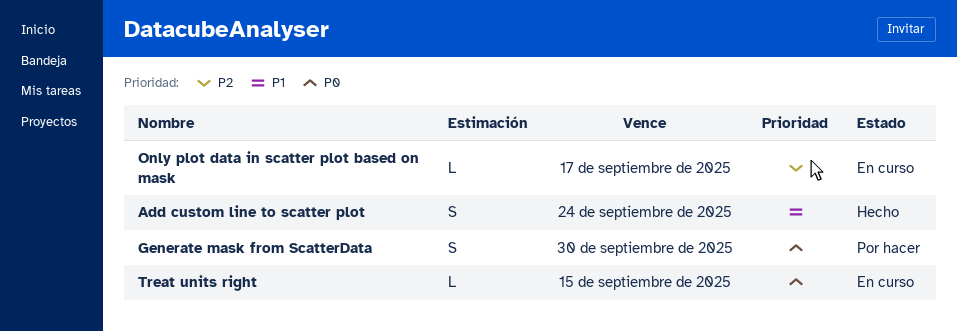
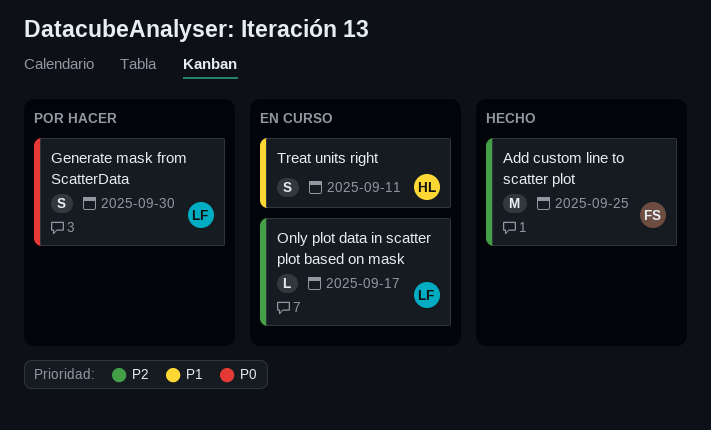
Add custom line to scatter plot, priority: P1 -> P2
Add custom line to scatter plot, estimate: S -> M
Add custom line to scatter plot, due: Sep 24 -> Sep 25
Treat units right, priority: P0 -> P1
Treat units right, estimate: L -> S
Treat units right, due: Sep 15 -> Sep 11

